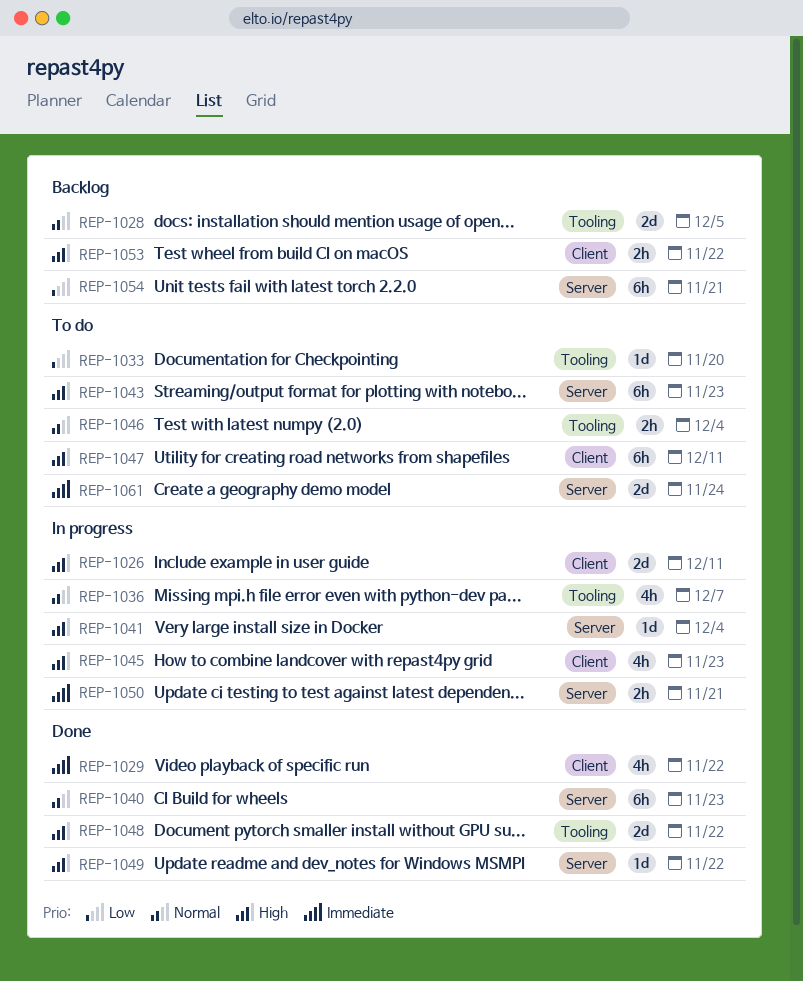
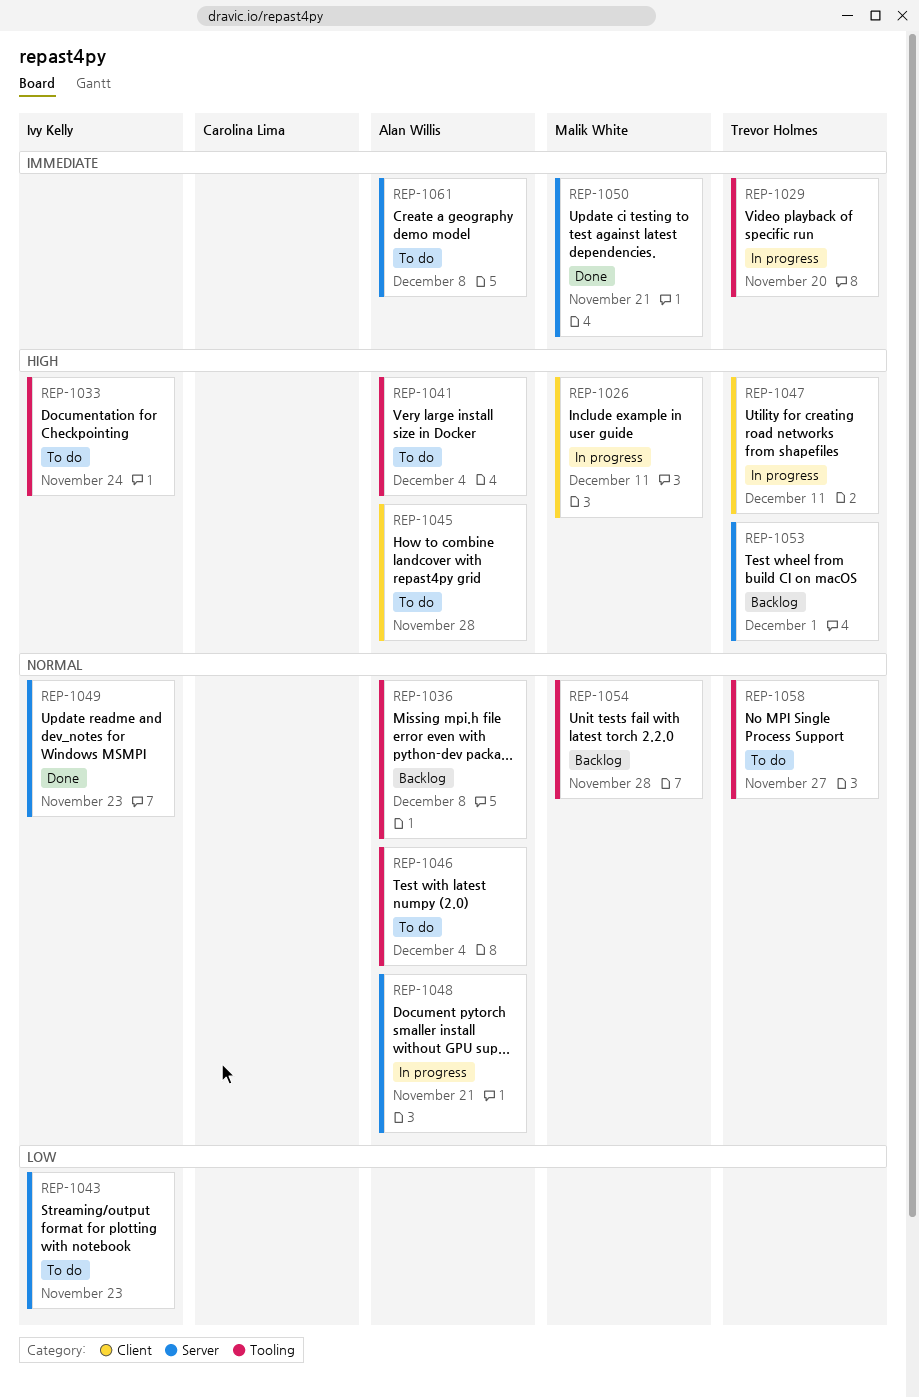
REP-1028: present -> none
REP-1029, status: Done -> In progress
REP-1029, label: Client -> Tooling
REP-1029, due: Nov 22 -> Nov 20
REP-1033, priority: Low -> High
REP-1033, due: Nov 20 -> Nov 24
REP-1036, status: In progress -> Backlog
REP-1036, due: Dec 7 -> Dec 8
REP-1040: present -> none
REP-1041, status: In progress -> To do
REP-1041, label: Server -> Tooling
REP-1043, priority: High -> Low
REP-1045, status: In progress -> To do
REP-1045, due: Nov 23 -> Nov 28
REP-1047, status: To do -> In progress
REP-1048, status: Done -> In progress
REP-1048, priority: High -> Normal
REP-1048, label: Tooling -> Server
REP-1048, due: Nov 22 -> Nov 21
REP-1049, priority: High -> Normal
REP-1049, due: Nov 22 -> Nov 23
REP-1050, status: In progress -> Done
REP-1053, label: Client -> Server
REP-1053, due: Nov 22 -> Dec 1
REP-1054, priority: Low -> Normal
REP-1054, label: Server -> Tooling
REP-1054, due: Nov 21 -> Nov 28
REP-1058: none -> present
REP-1061, due: Nov 24 -> Dec 8

